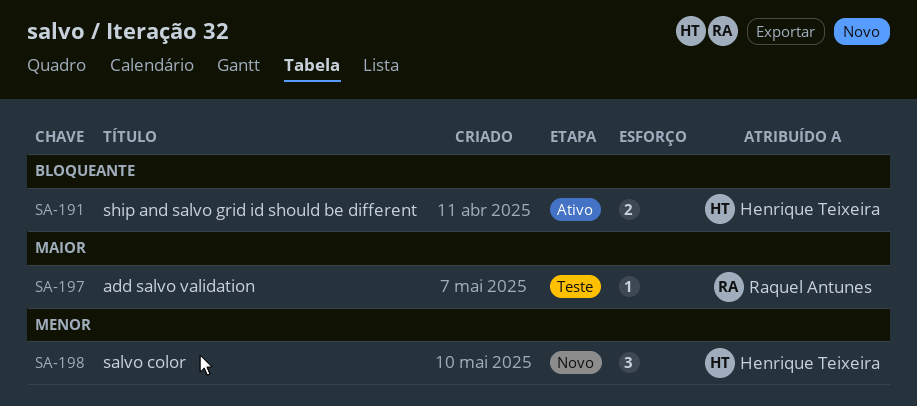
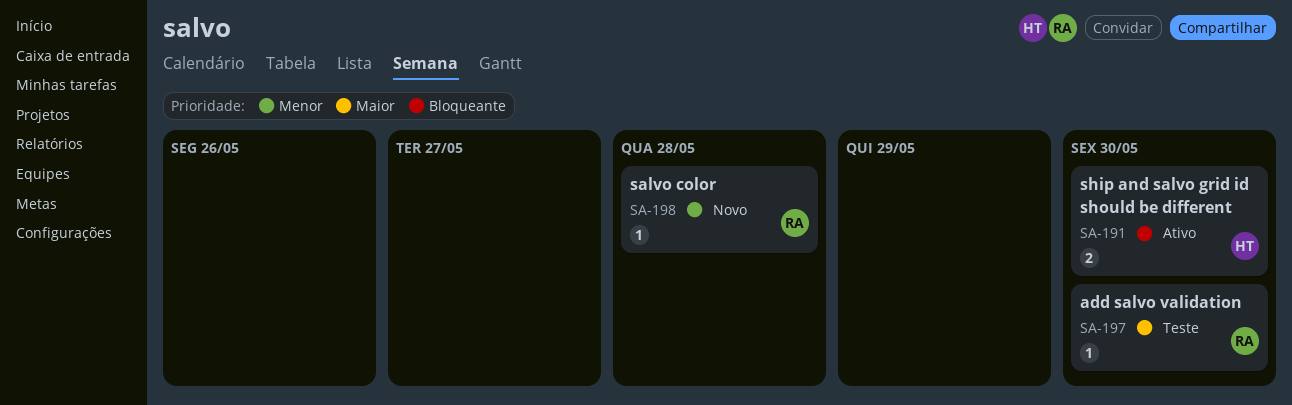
SA-198, owner: Henrique Teixeira -> Raquel Antunes
SA-198, estimate: 3 -> 1

